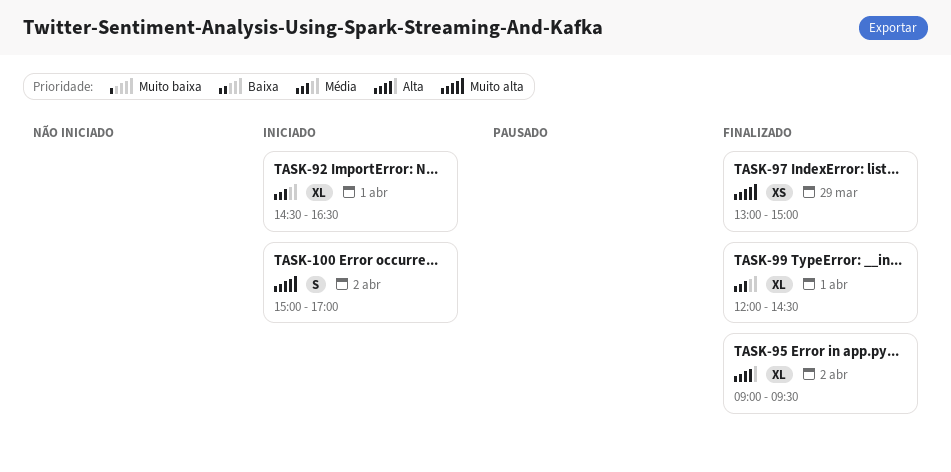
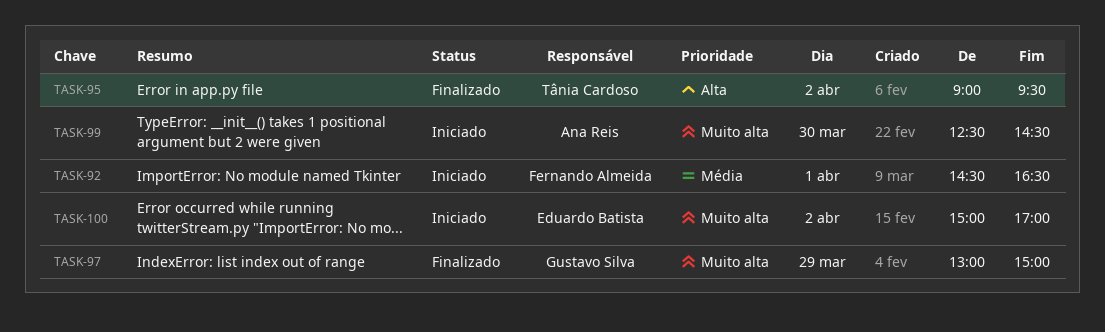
TASK-99, status: Finalizado -> Iniciado
TASK-99, priority: Média -> Muito alta
TASK-99, day: Apr 1 -> Mar 30
TASK-99, begins: 12:00 -> 12:30

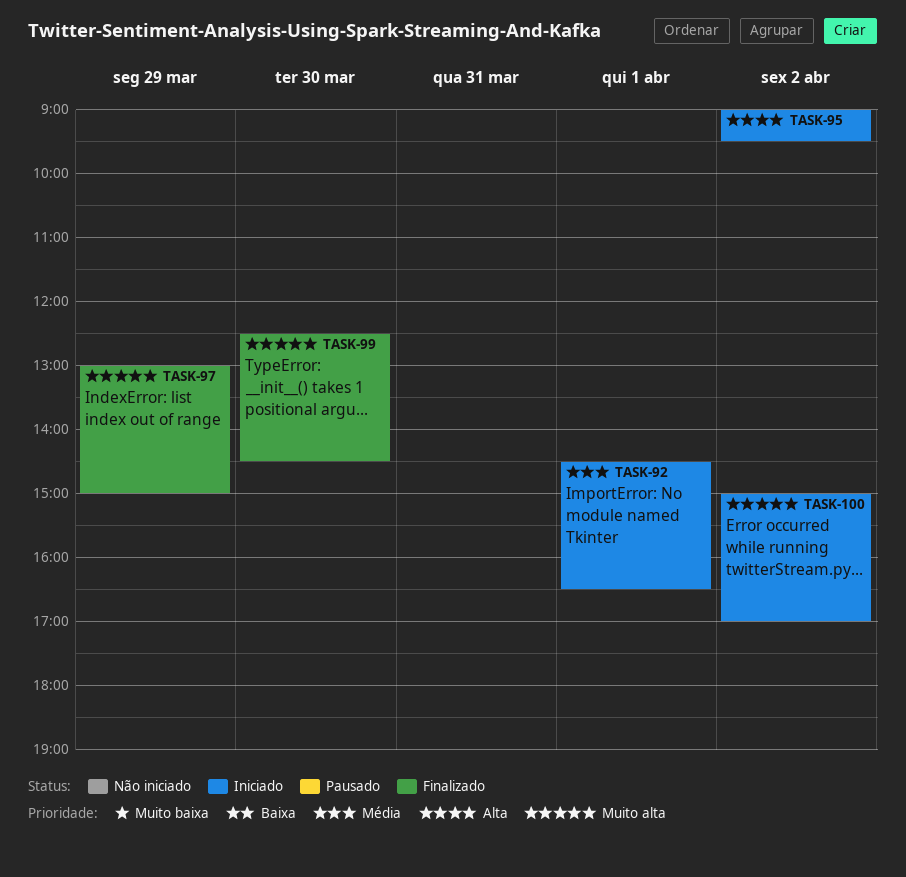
TASK-95, status: Finalizado -> Iniciado
TASK-99, status: Iniciado -> Finalizado

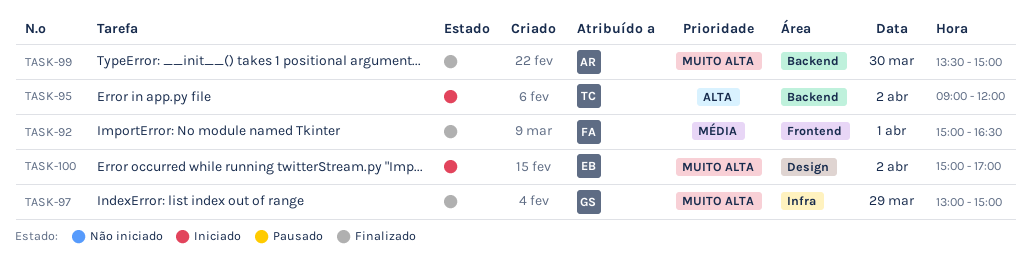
TASK-92, status: Iniciado -> Finalizado
TASK-92, begins: 14:30 -> 15:00
TASK-95, ends: 09:30 -> 12:00
TASK-99, begins: 12:30 -> 13:30
TASK-99, ends: 14:30 -> 15:00

